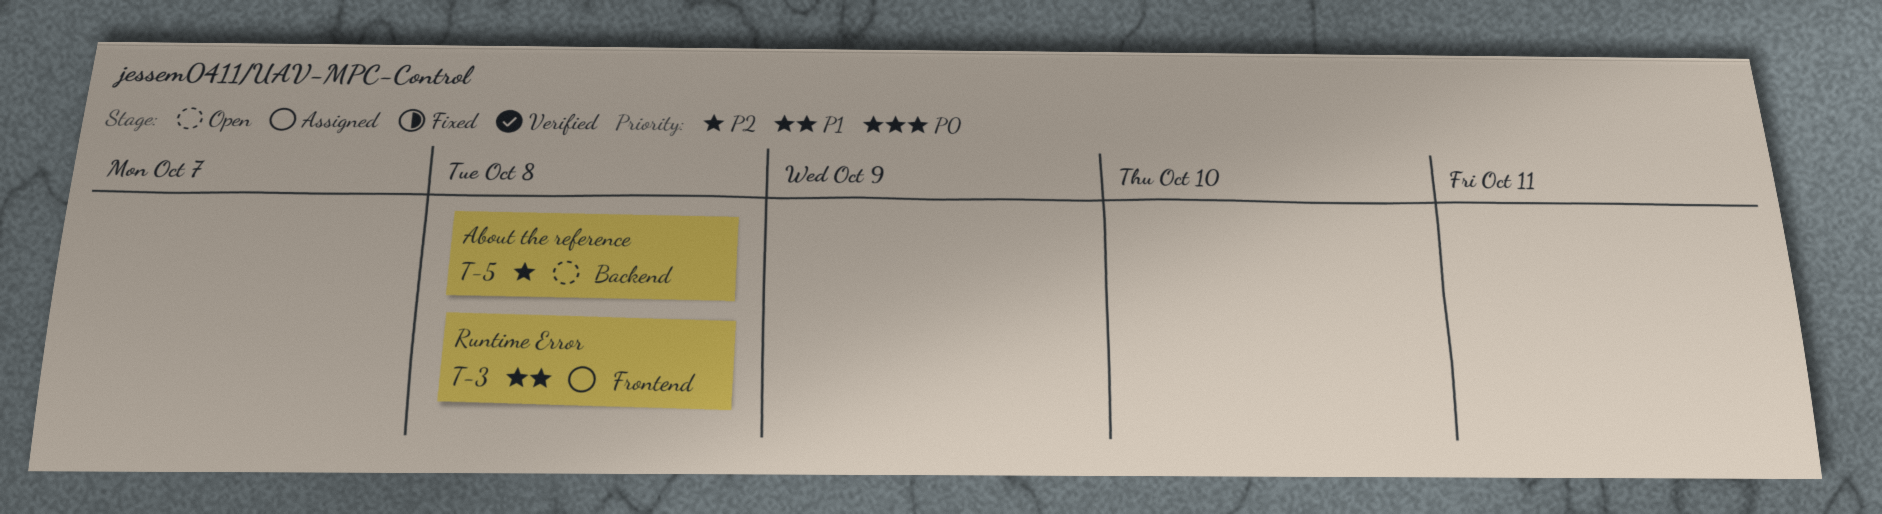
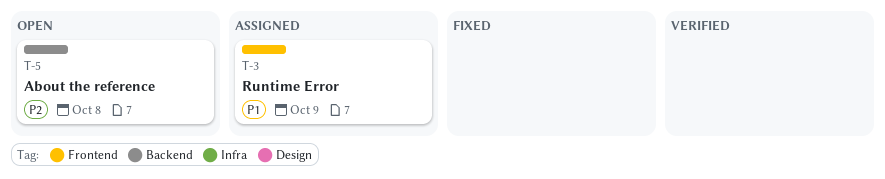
T-3, due: Oct 8 -> Oct 9

